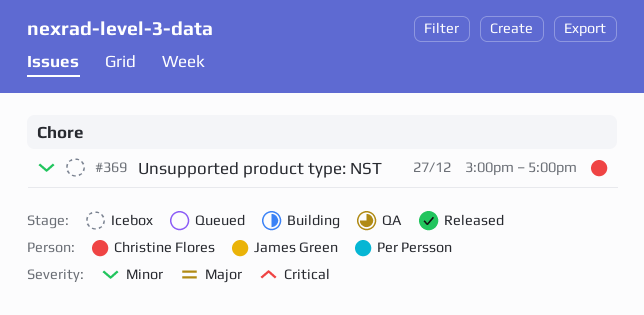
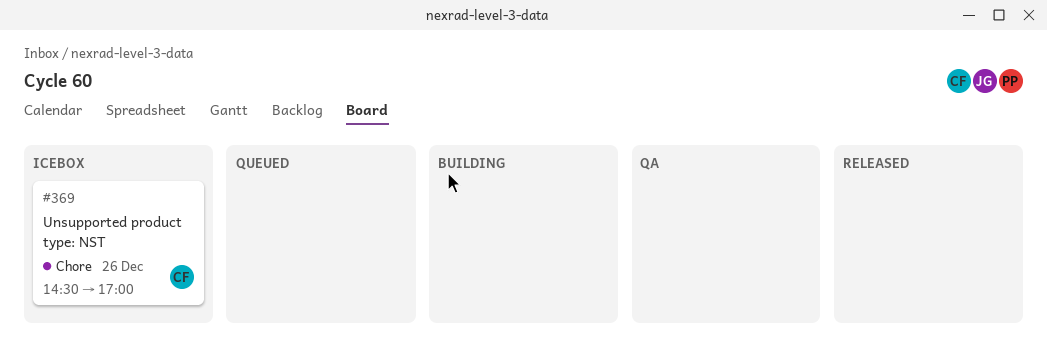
#369, day: Dec 27 -> Dec 26
#369, begins: 15:00 -> 14:30

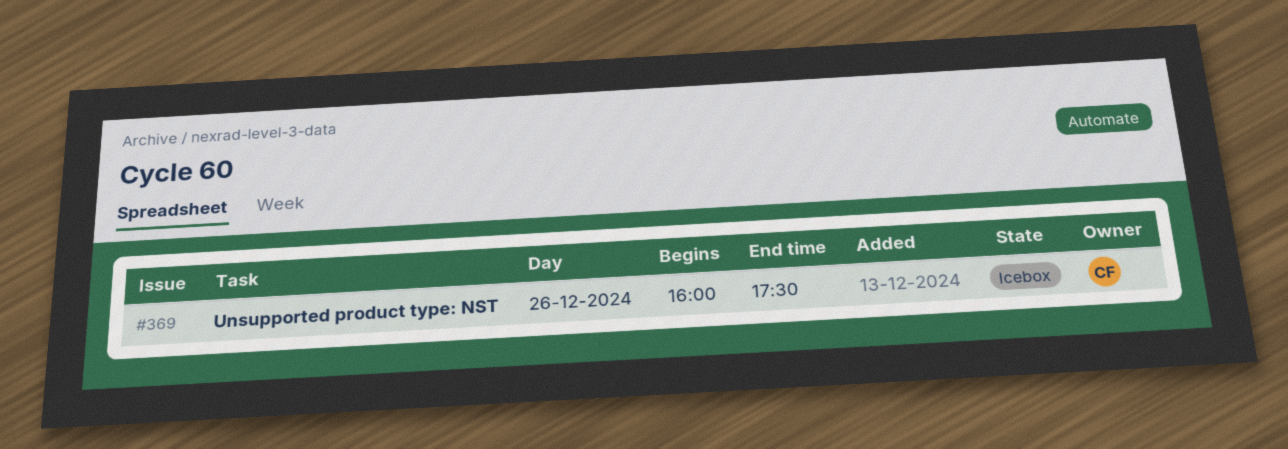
#369, begins: 14:30 -> 16:00
#369, ends: 17:00 -> 17:30

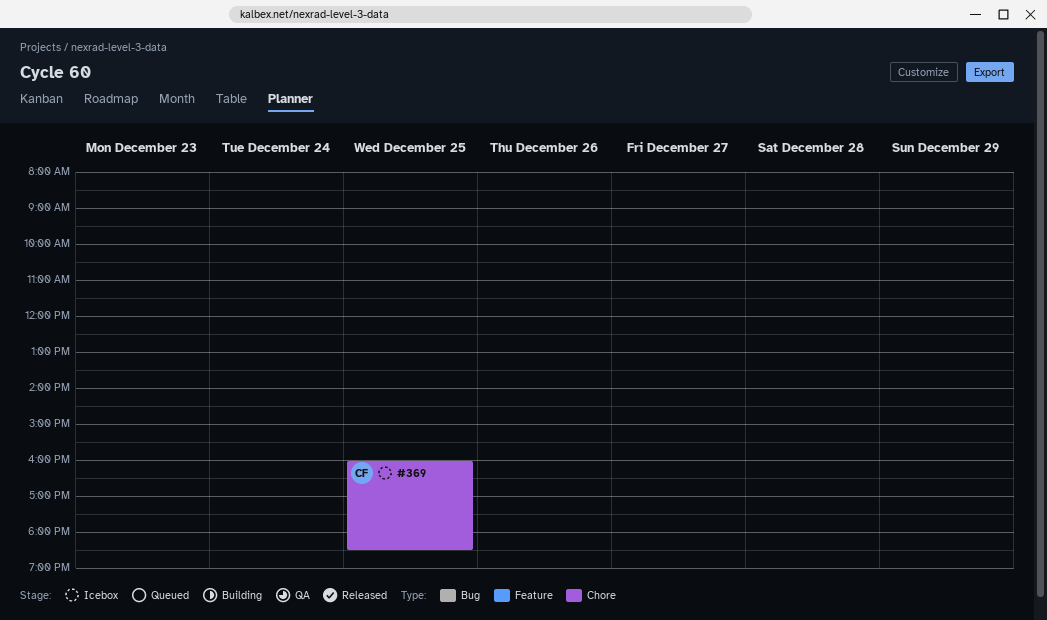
#369, day: Dec 26 -> Dec 25
#369, ends: 17:30 -> 18:30

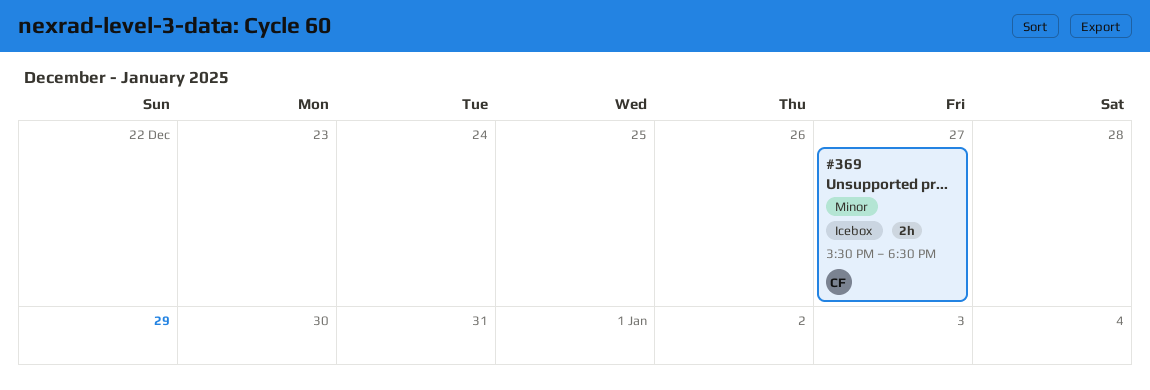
#369, day: Dec 25 -> Dec 27
#369, begins: 16:00 -> 15:30

